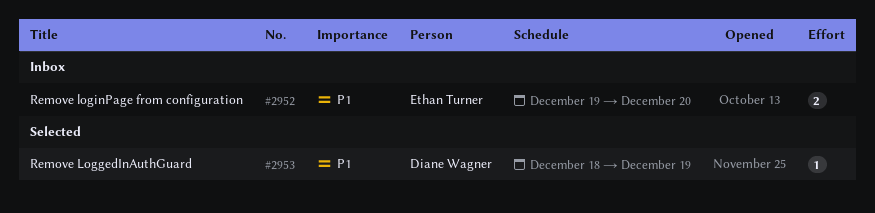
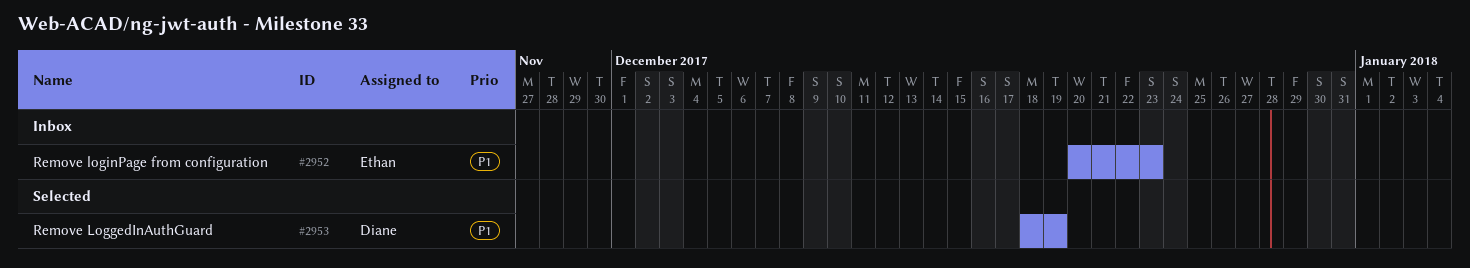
#2952, start: Dec 19 -> Dec 20
#2952, due: Dec 20 -> Dec 23

